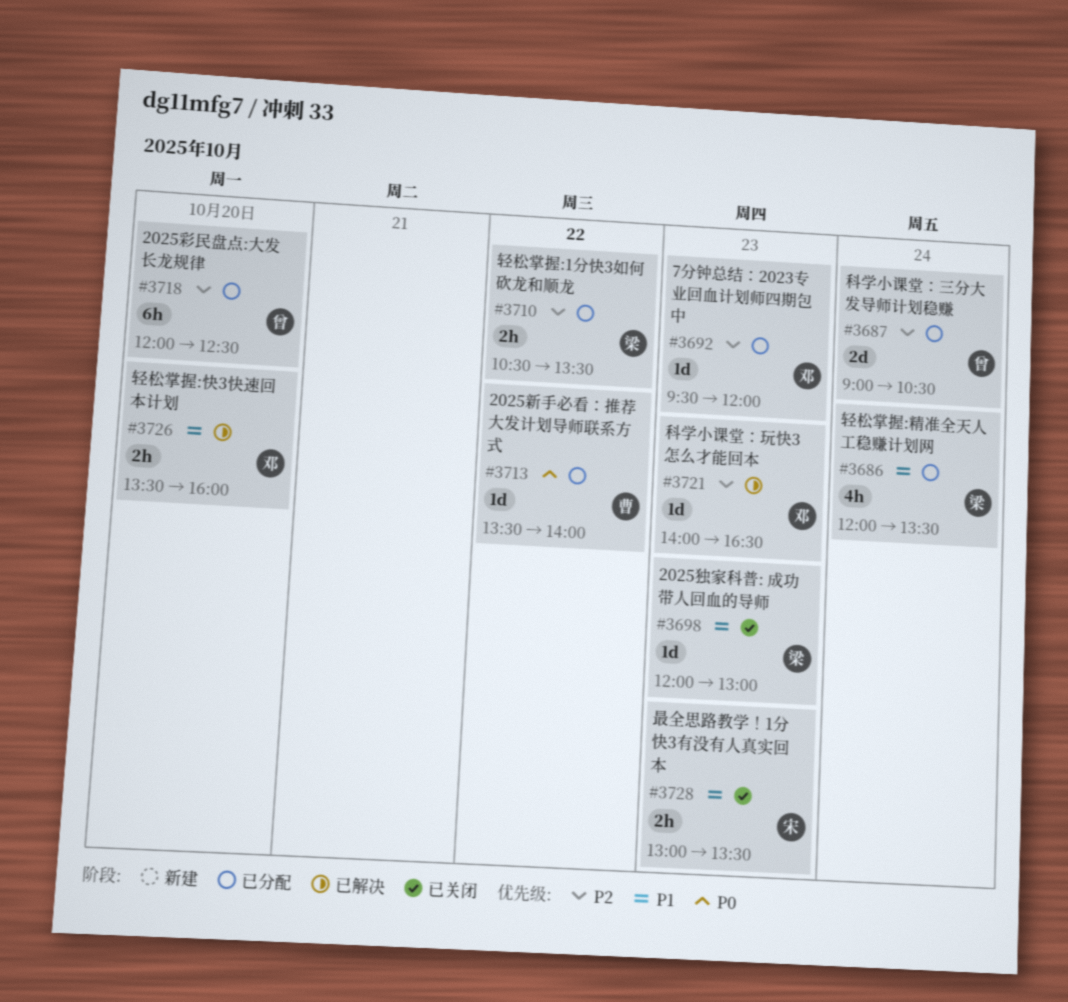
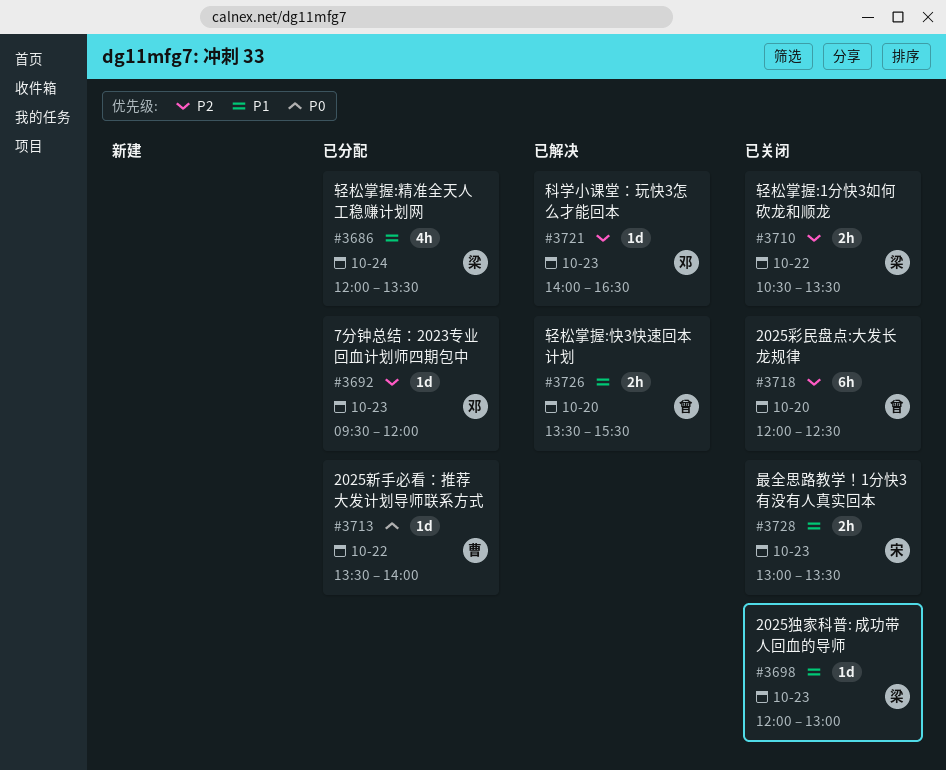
#3687: present -> none
#3710, status: 已分配 -> 已关闭
#3718, status: 已分配 -> 已关闭
#3726, owner: 邓 -> 曾
#3726, ends: 16:00 -> 15:30

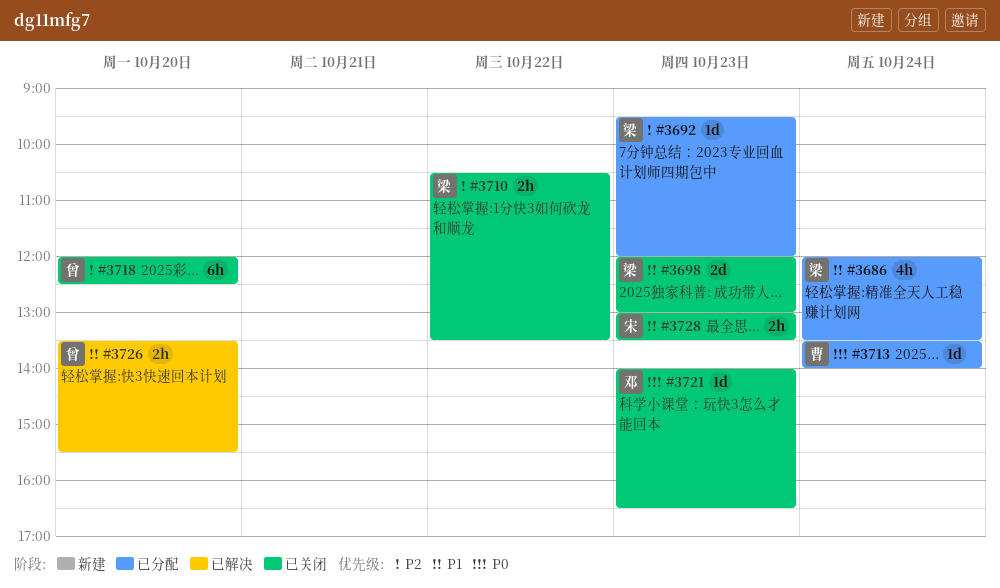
#3692, owner: 邓 -> 梁
#3698, estimate: 1d -> 2d
#3713, day: Oct 22 -> Oct 24
#3721, status: 已解决 -> 已关闭
#3721, priority: P2 -> P0

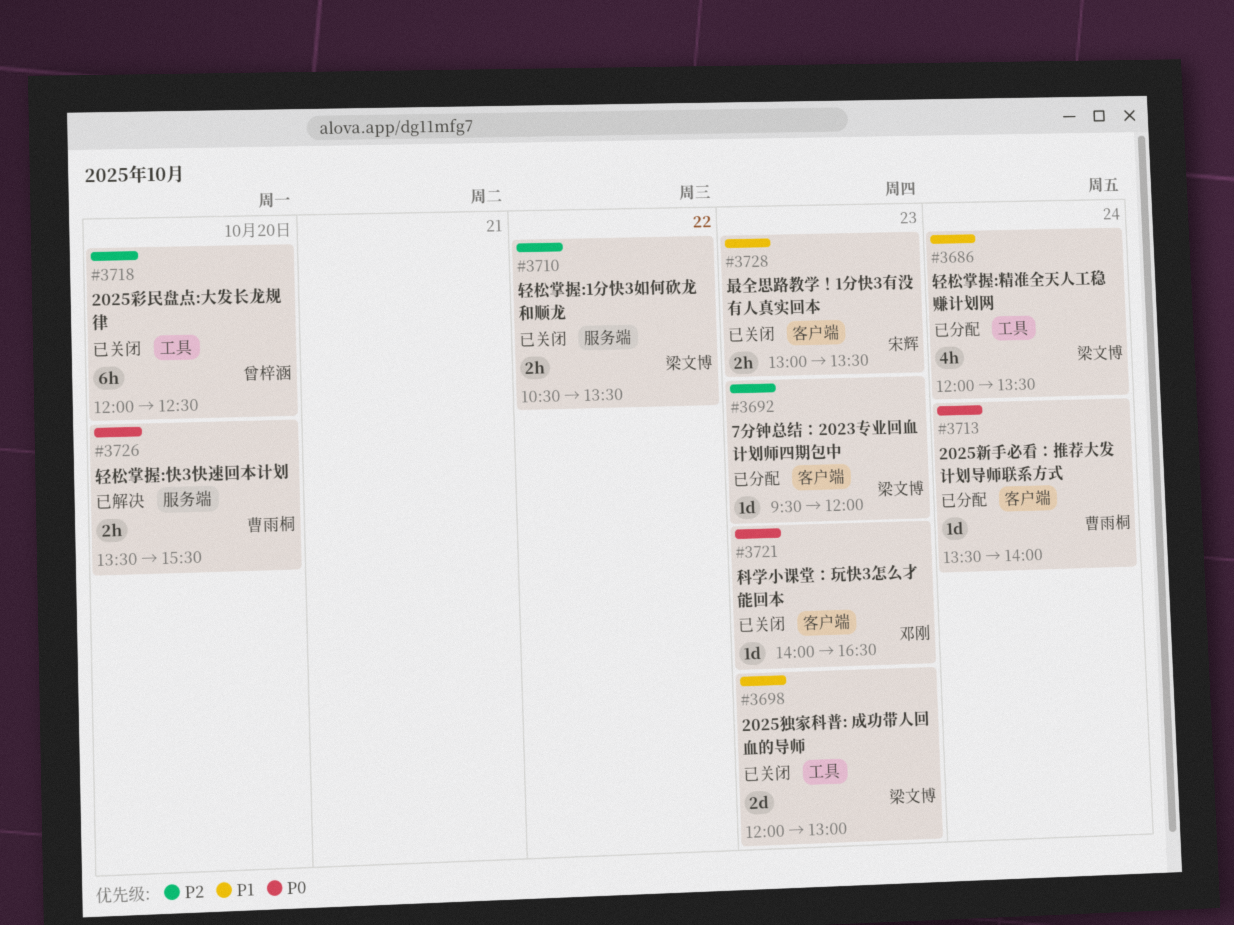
#3726, owner: 曾梓涵 -> 曹雨桐
#3726, priority: P1 -> P0

